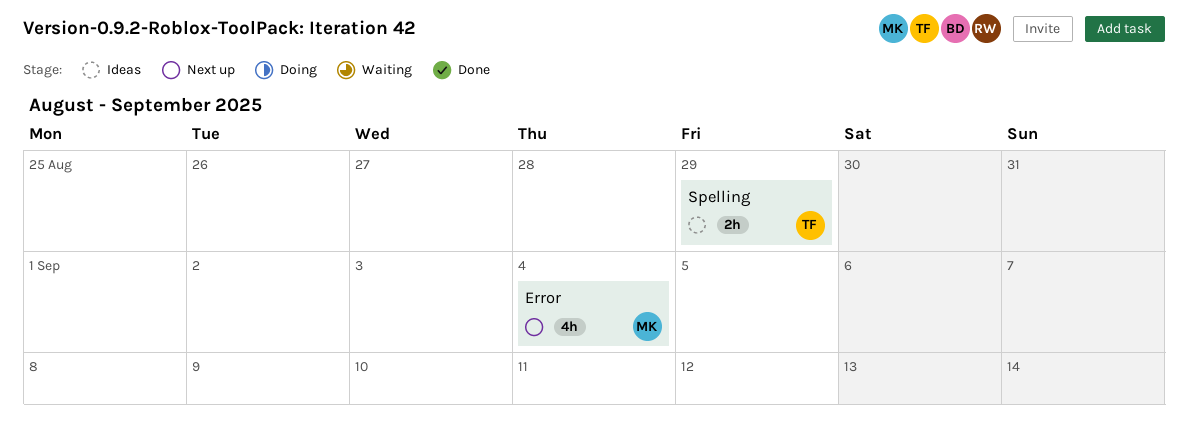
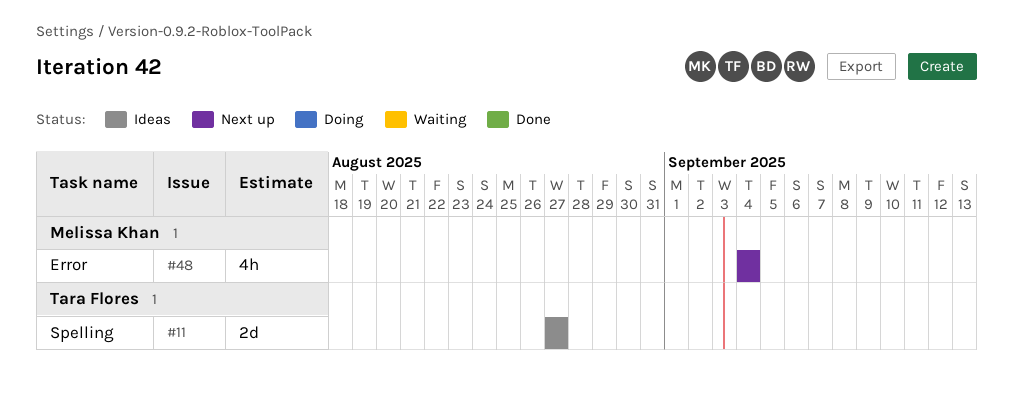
Spelling, estimate: 2h -> 2d
Spelling, due: Aug 29 -> Aug 27

